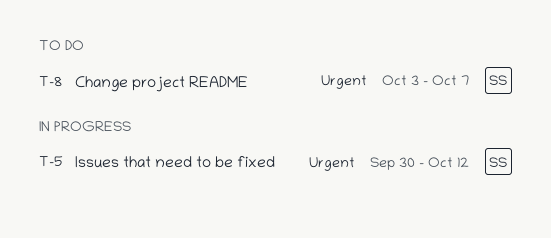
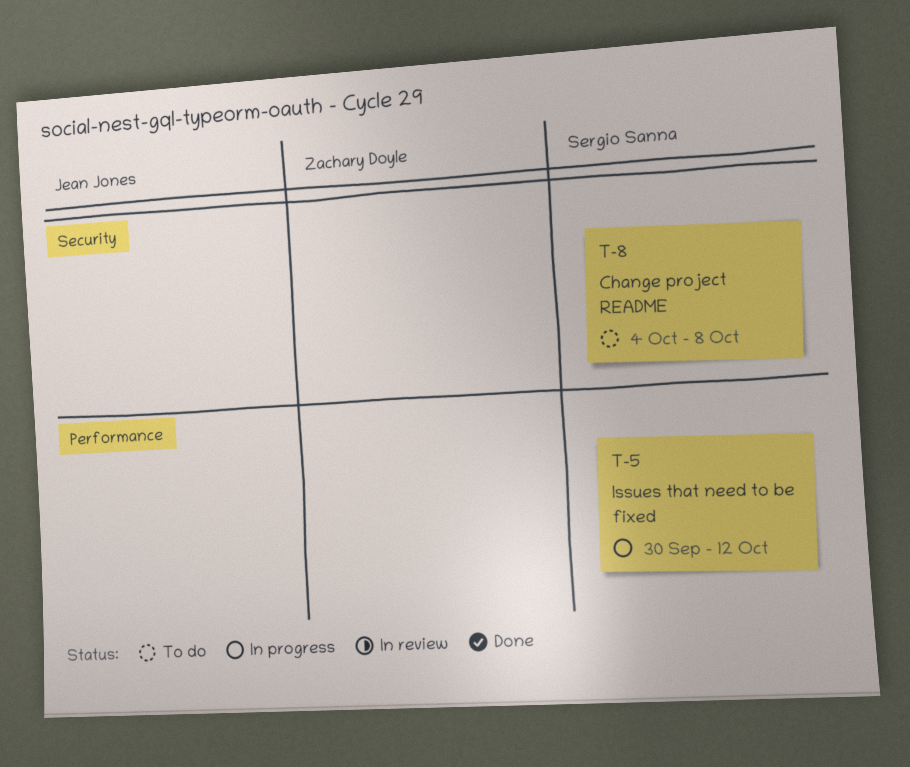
T-8, start: Oct 3 -> Oct 4
T-8, due: Oct 7 -> Oct 8

